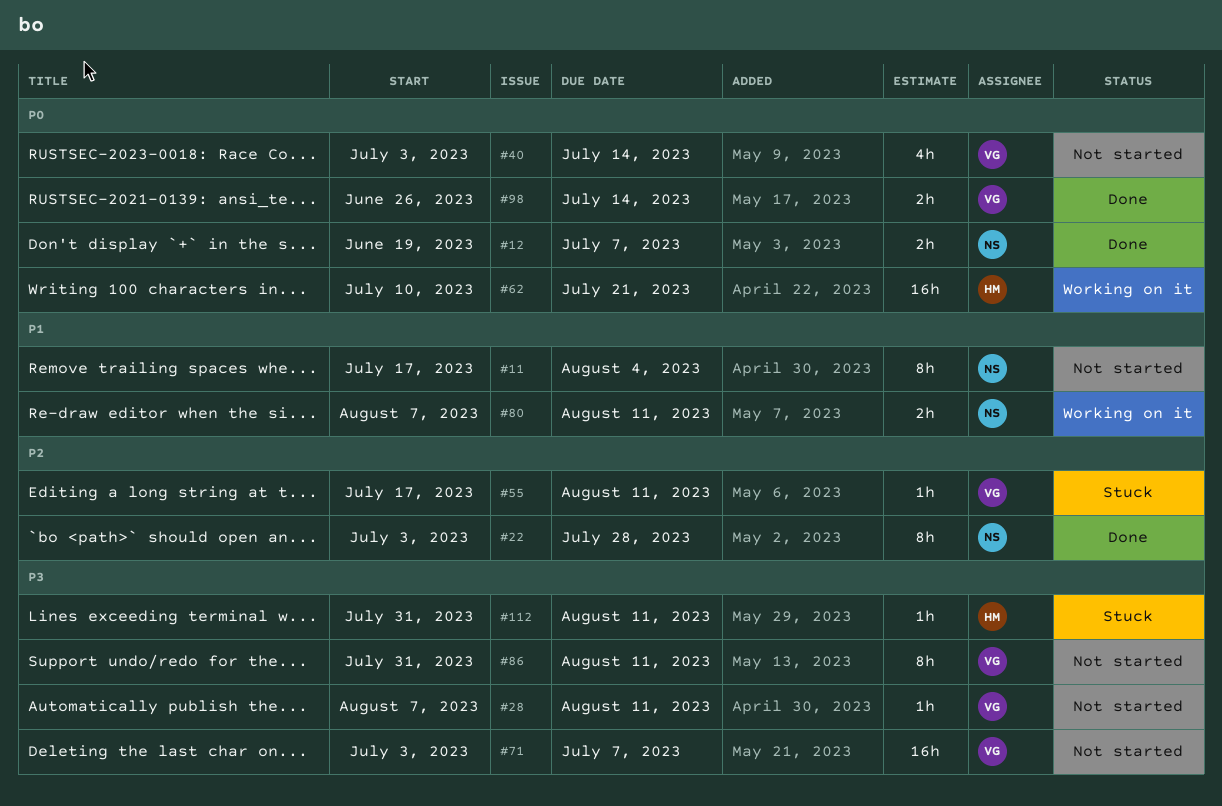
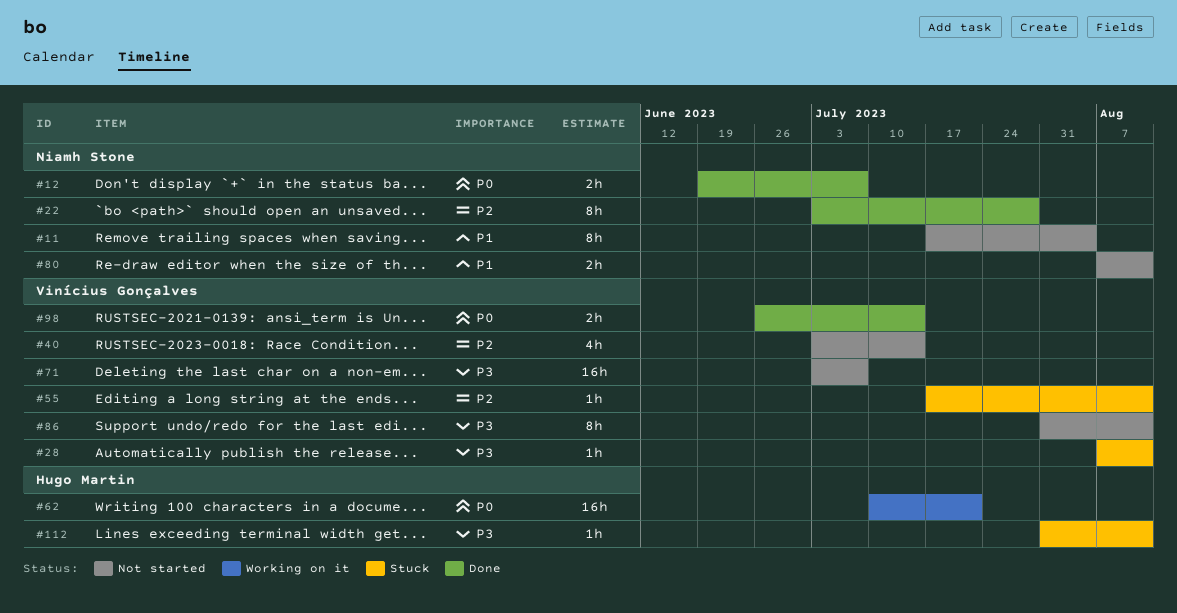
#28, status: Not started -> Stuck
#40, priority: P0 -> P2
#80, status: Working on it -> Not started

